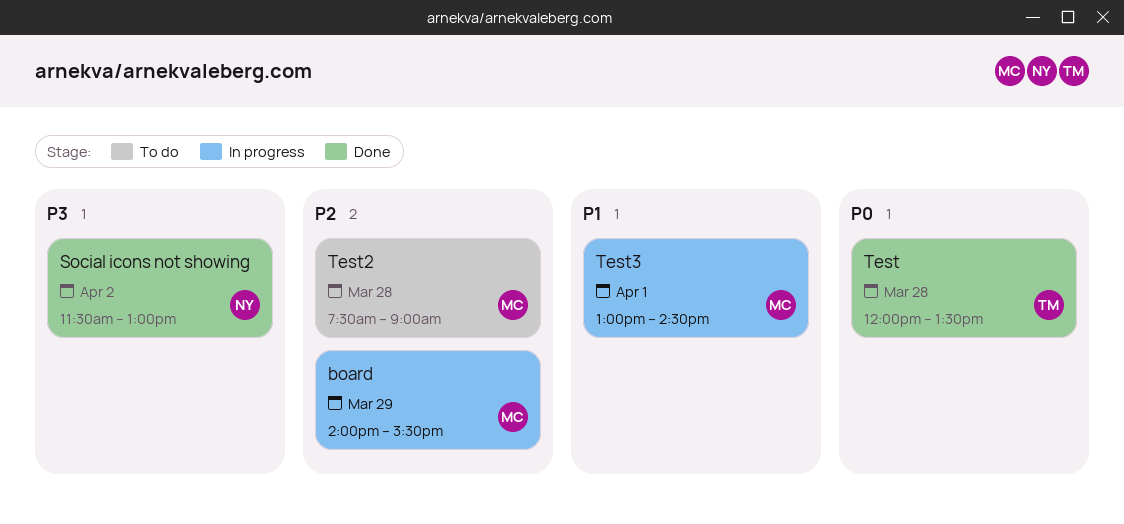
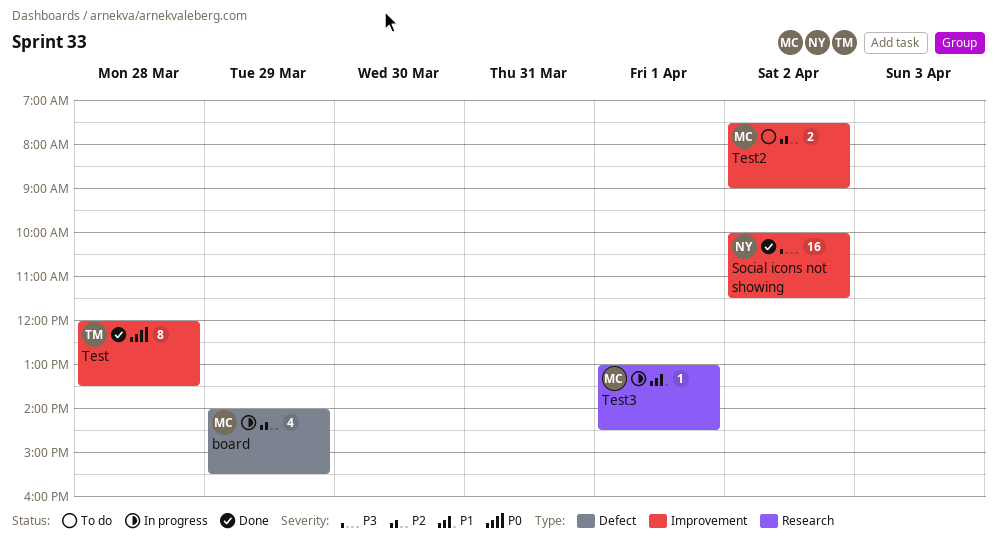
Social icons not showing, begins: 11:30 -> 10:00
Social icons not showing, ends: 13:00 -> 11:30
Test2, day: Mar 28 -> Apr 2

